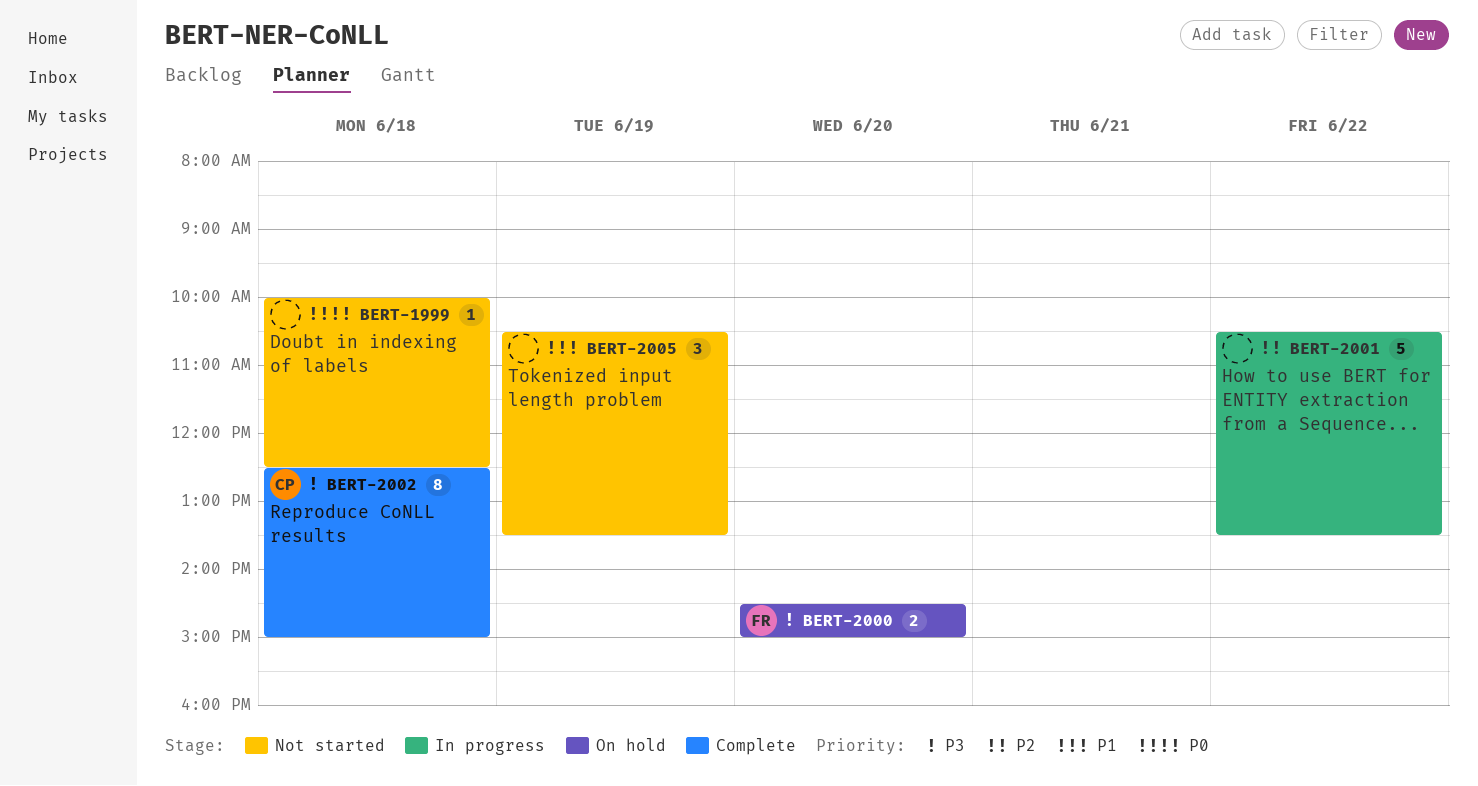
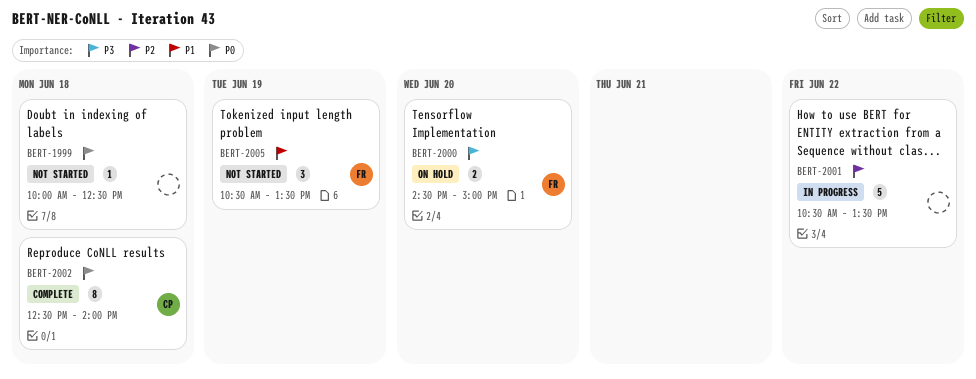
BERT-2002, priority: P3 -> P0
BERT-2002, ends: 15:00 -> 14:00
BERT-2005, owner: none -> FR

